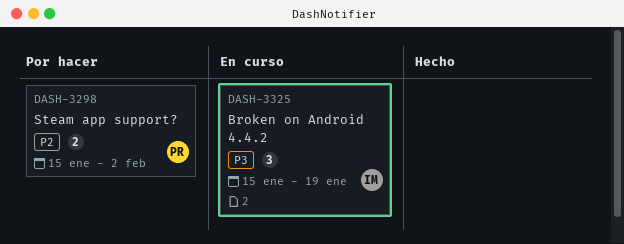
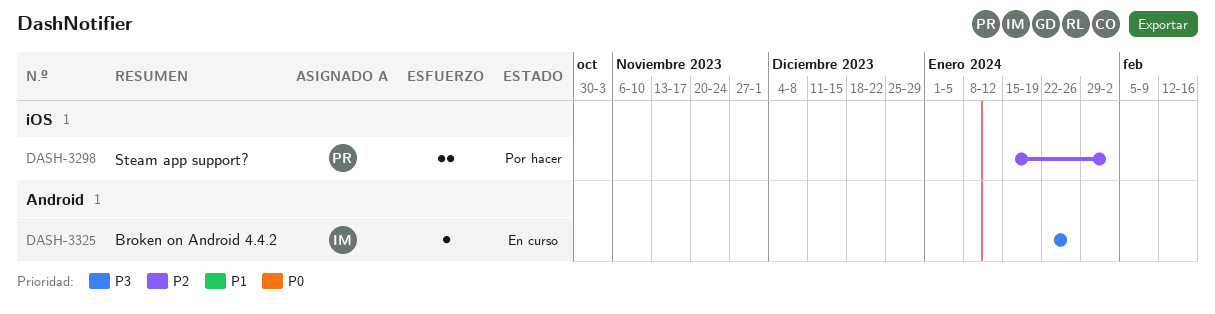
DASH-3325, estimate: 3 -> 1
DASH-3325, start: Jan 15 -> Jan 22
DASH-3325, due: Jan 19 -> Jan 26

